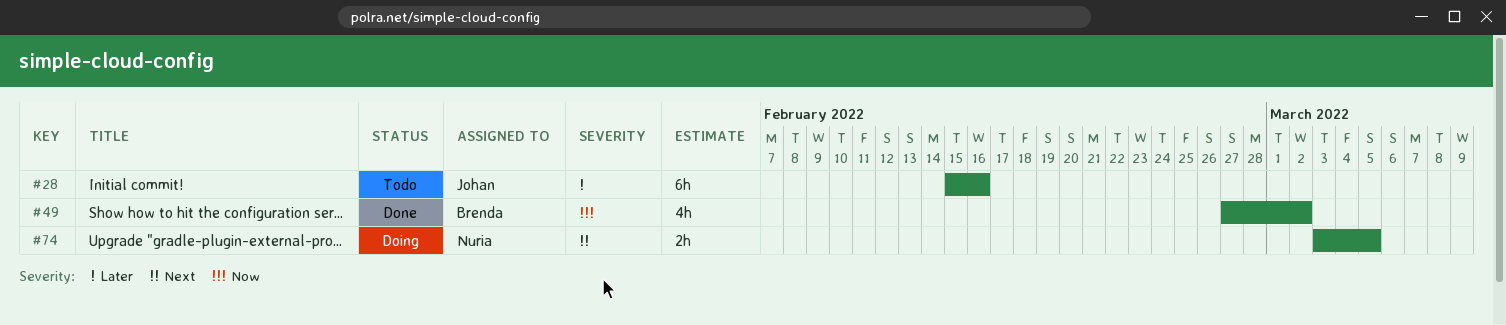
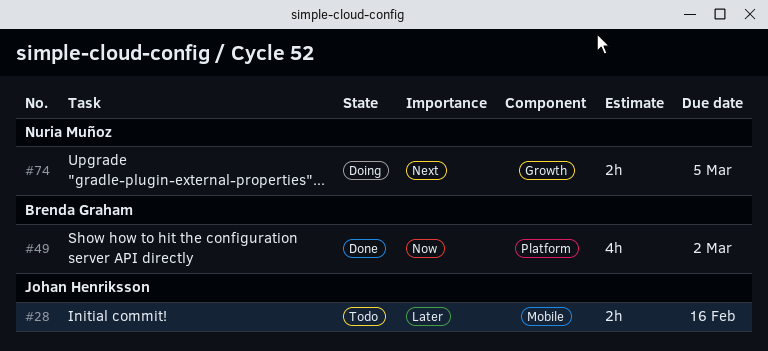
#28, estimate: 6h -> 2h

